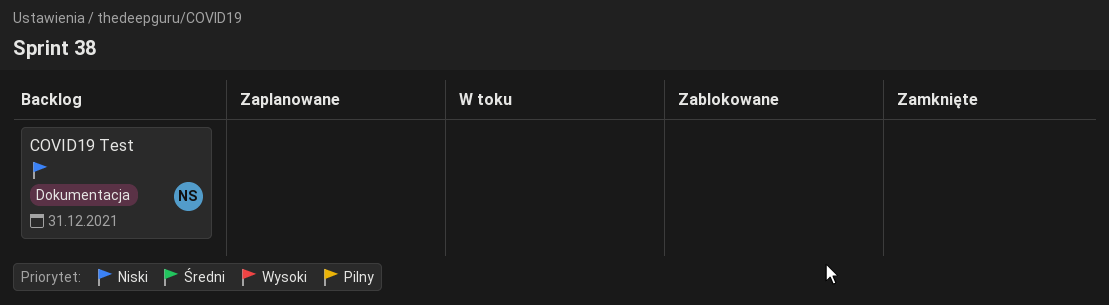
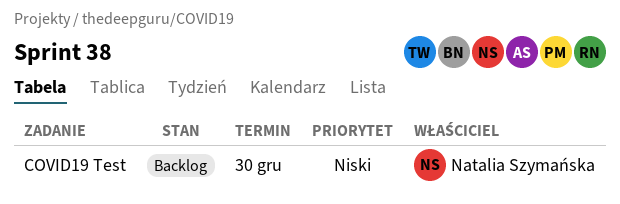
COVID19 Test, due: Dec 31 -> Dec 30

